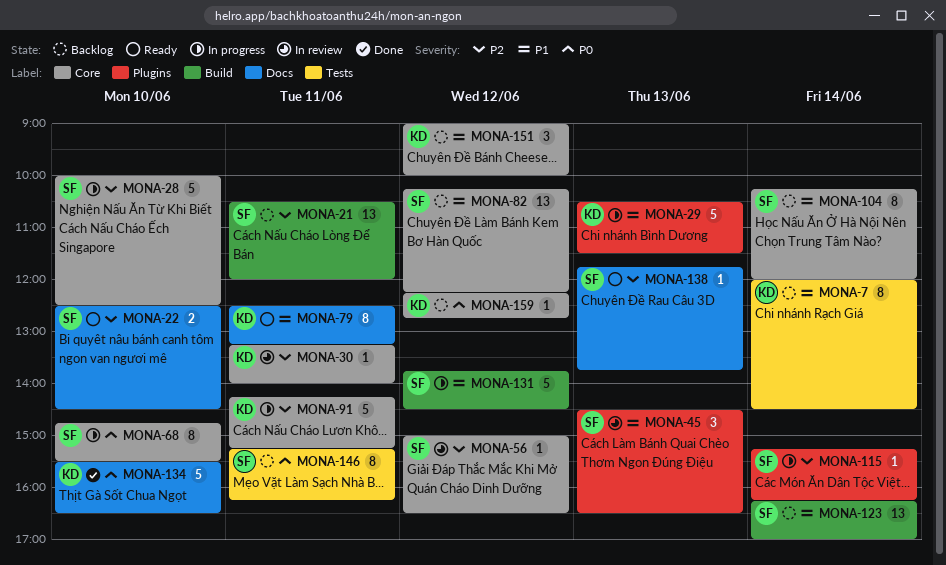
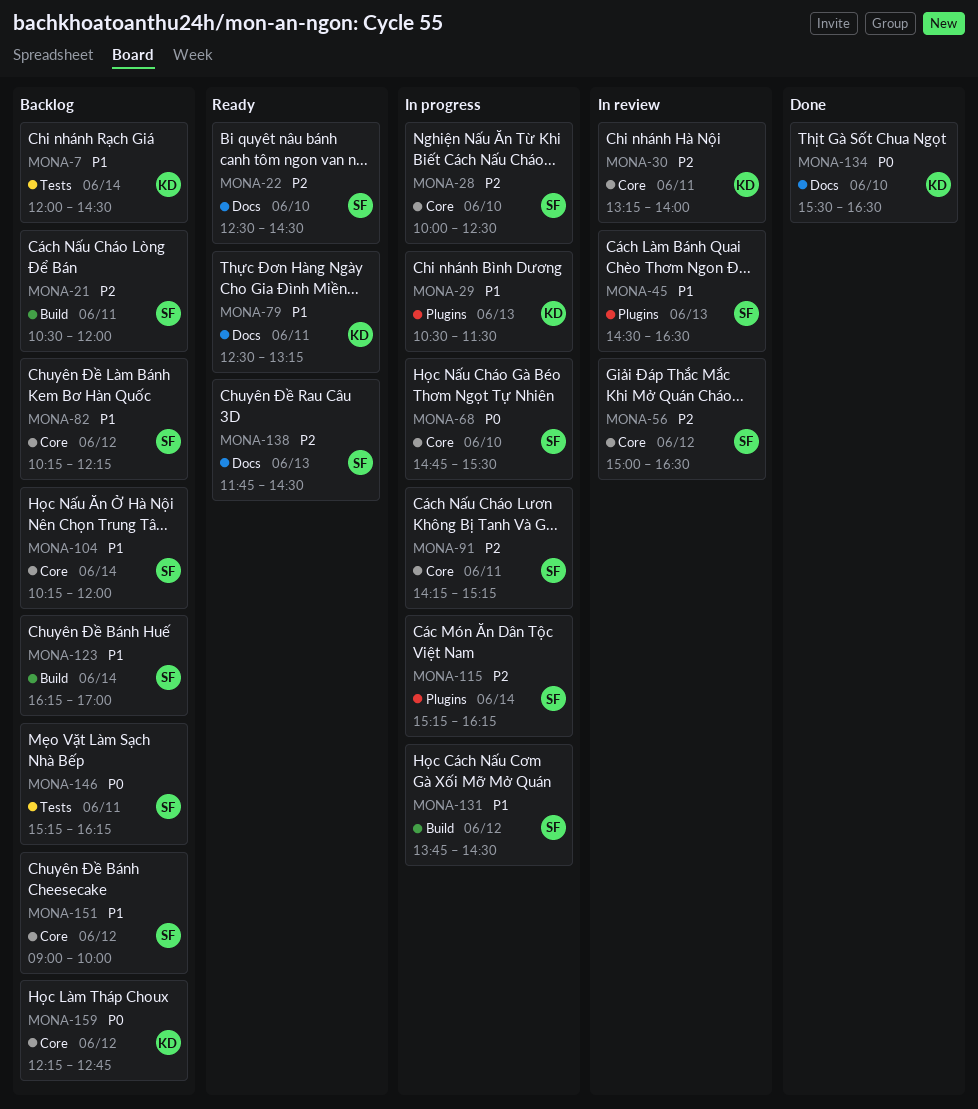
MONA-91, owner: KD -> SF
MONA-138, ends: 13:45 -> 14:30
MONA-151, owner: KD -> SF

